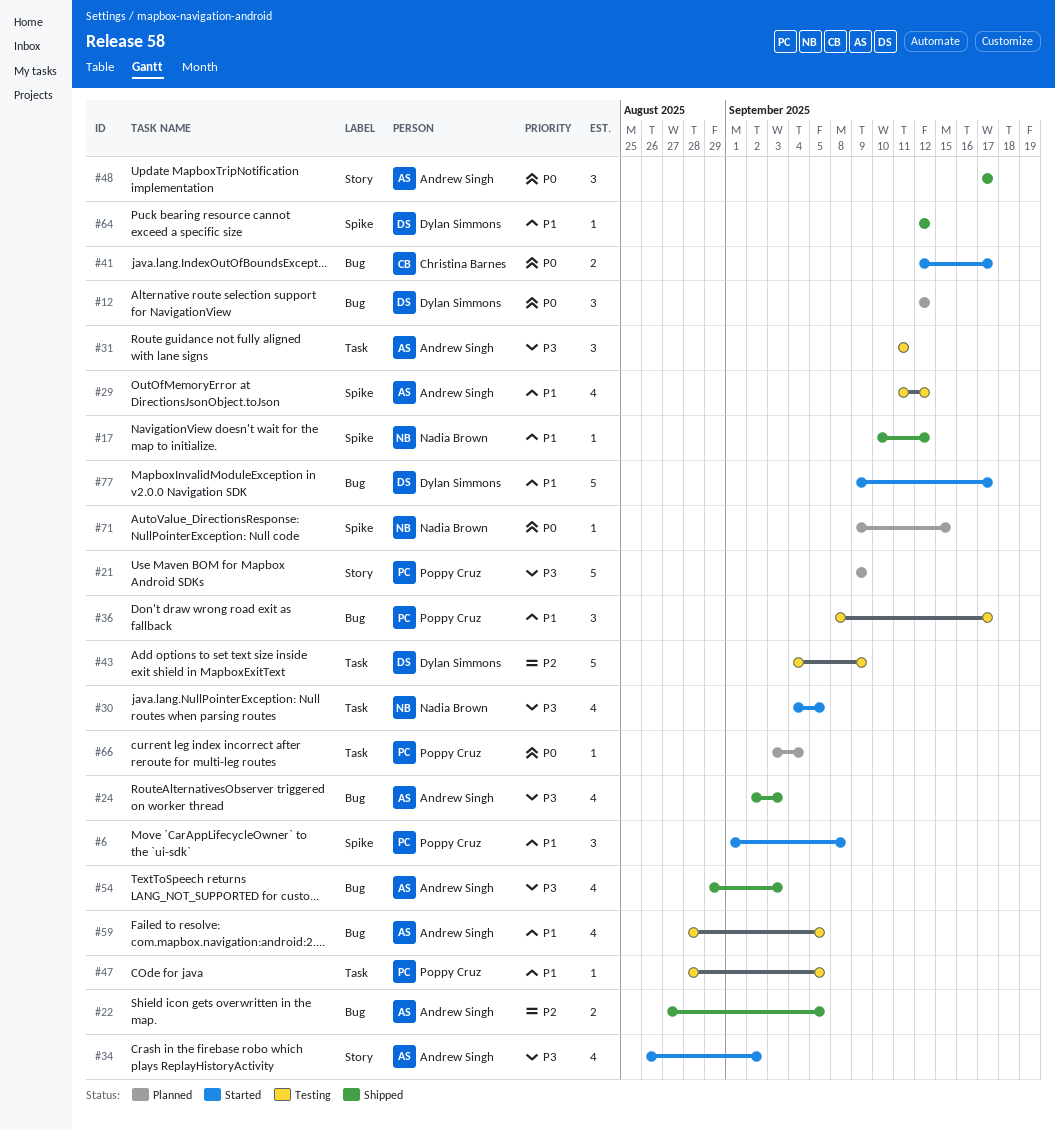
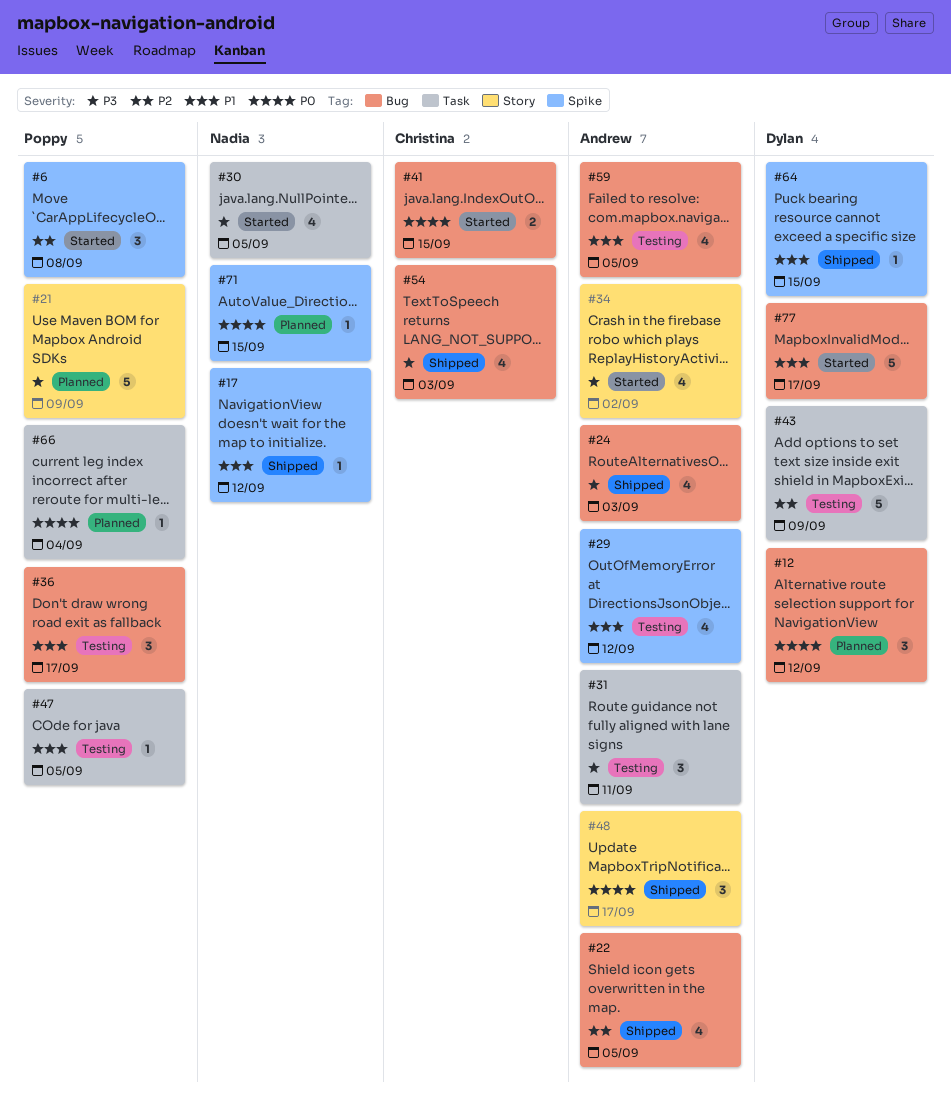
#6, priority: P1 -> P2
#22, estimate: 2 -> 4
#41, due: Sep 17 -> Sep 15
#54, owner: Andrew Singh -> Christina Barnes
#64, due: Sep 12 -> Sep 15

